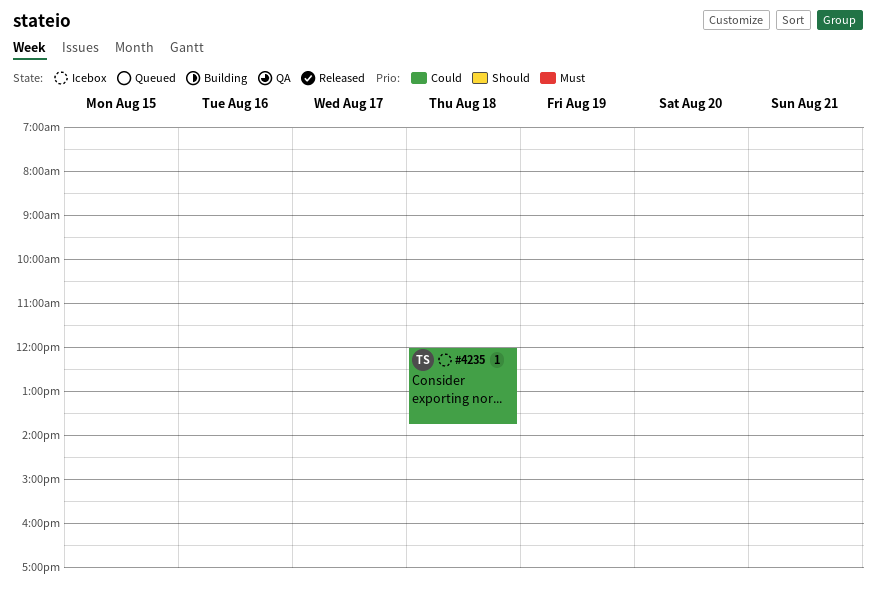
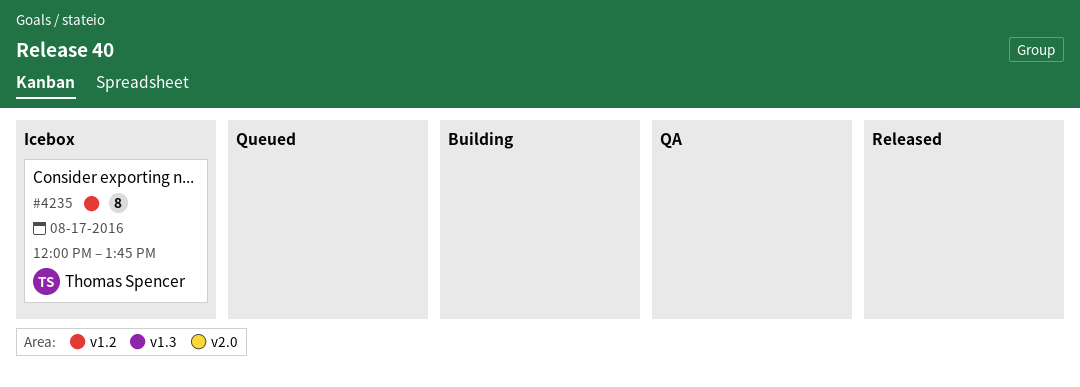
#4235, estimate: 1 -> 8
#4235, day: Aug 18 -> Aug 17

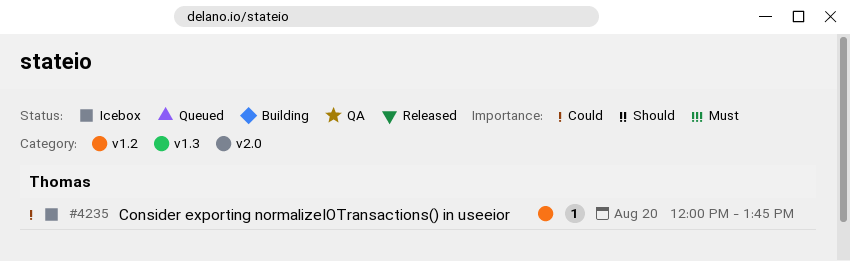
#4235, estimate: 8 -> 1
#4235, day: Aug 17 -> Aug 20

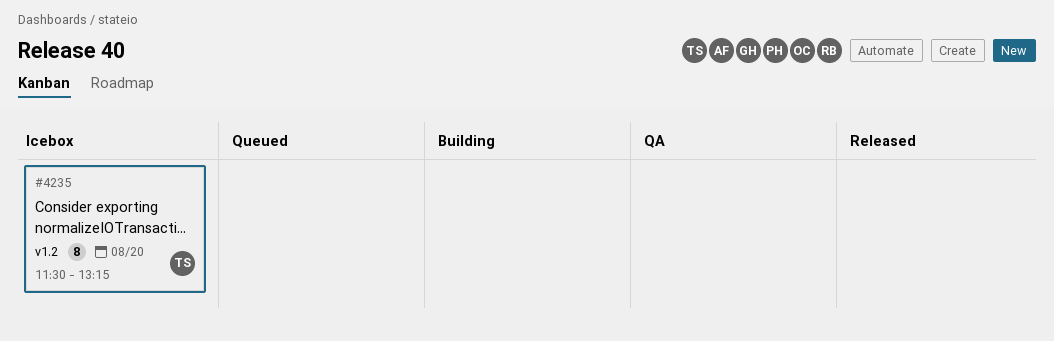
#4235, estimate: 1 -> 8
#4235, begins: 12:00 -> 11:30
#4235, ends: 13:45 -> 13:15

